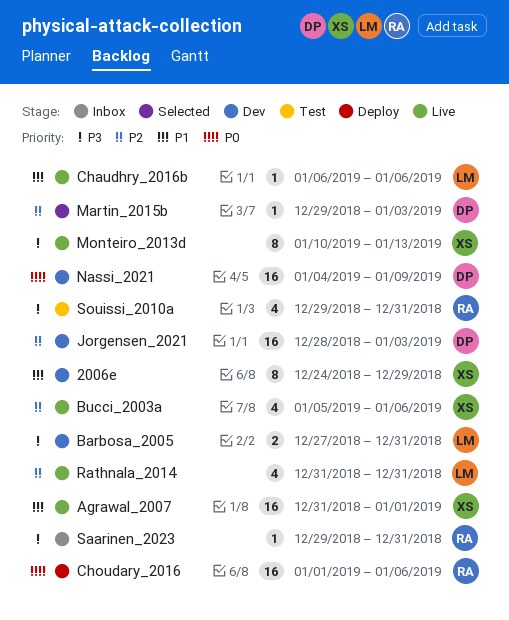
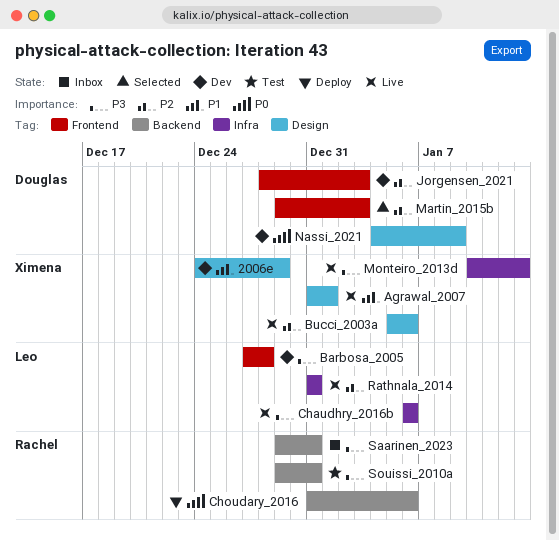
Barbosa_2005, due: Dec 31 -> Dec 28
Chaudhry_2016b, priority: P1 -> P3
Choudary_2016, start: Jan 1 -> Dec 31

